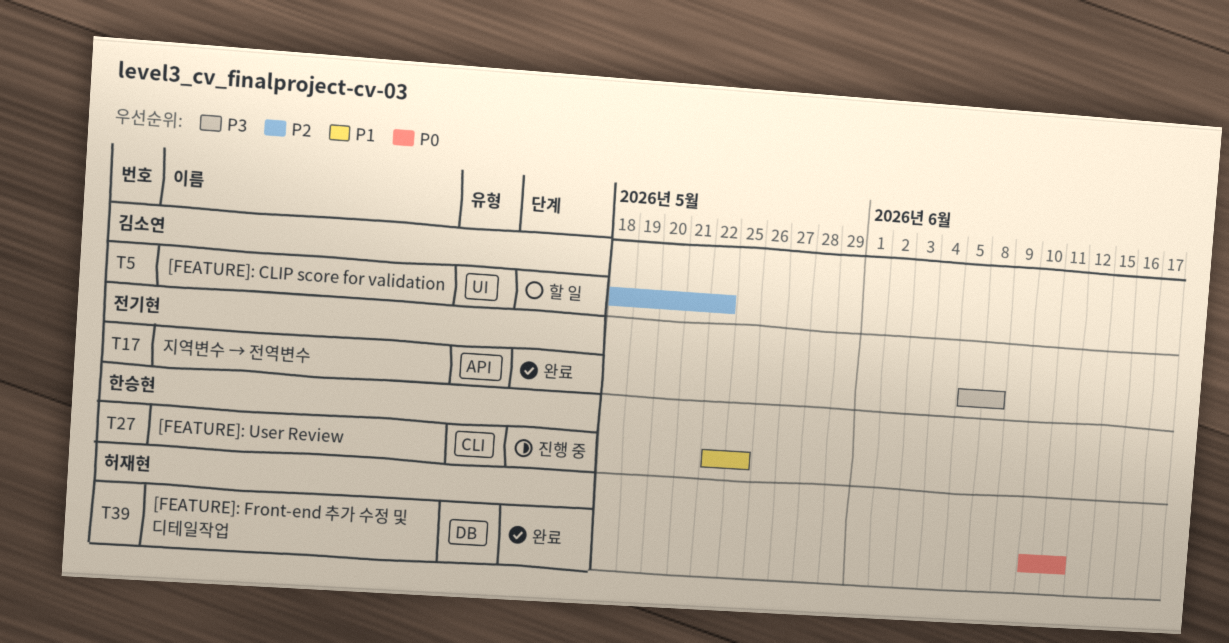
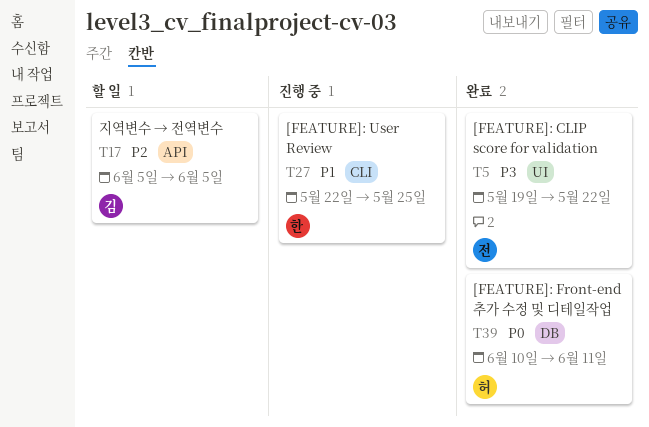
T5, status: 할 일 -> 완료
T5, owner: 김소연 -> 전기현
T5, priority: P2 -> P3
T5, start: May 18 -> May 19
T17, status: 완료 -> 할 일
T17, owner: 전기현 -> 김소연
T17, priority: P3 -> P2
T17, due: Jun 8 -> Jun 5

